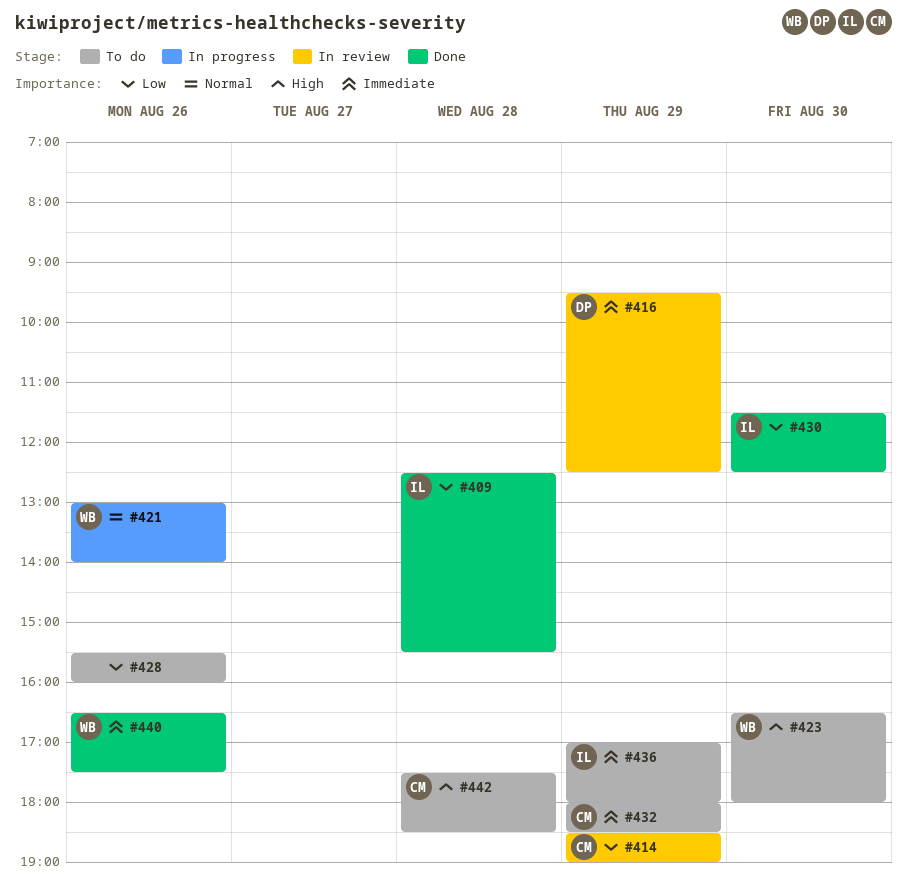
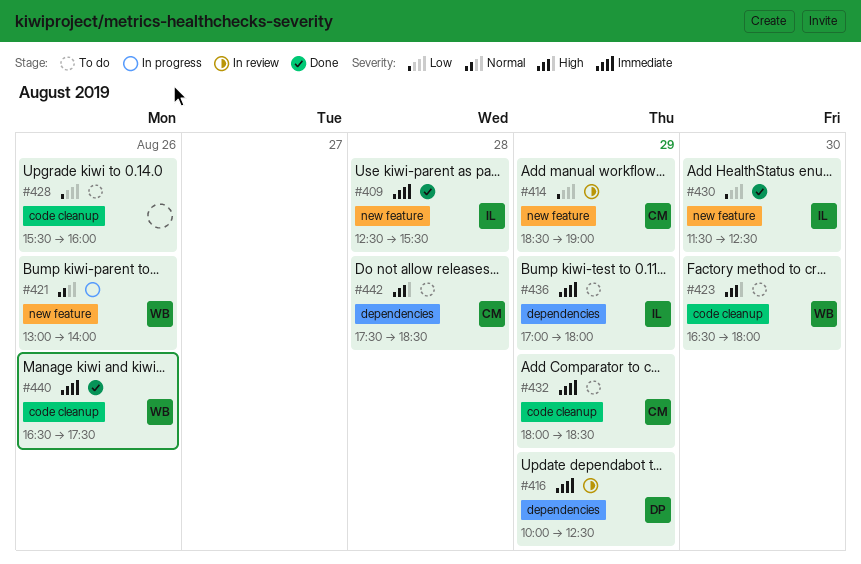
#409, priority: Low -> Immediate
#416, begins: 09:30 -> 10:00

